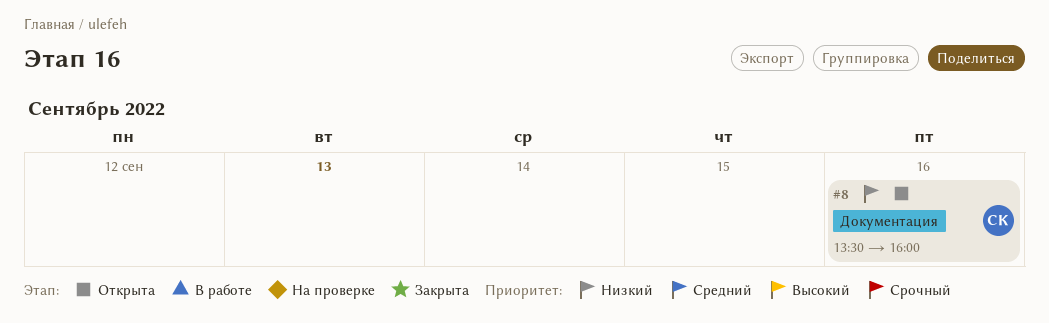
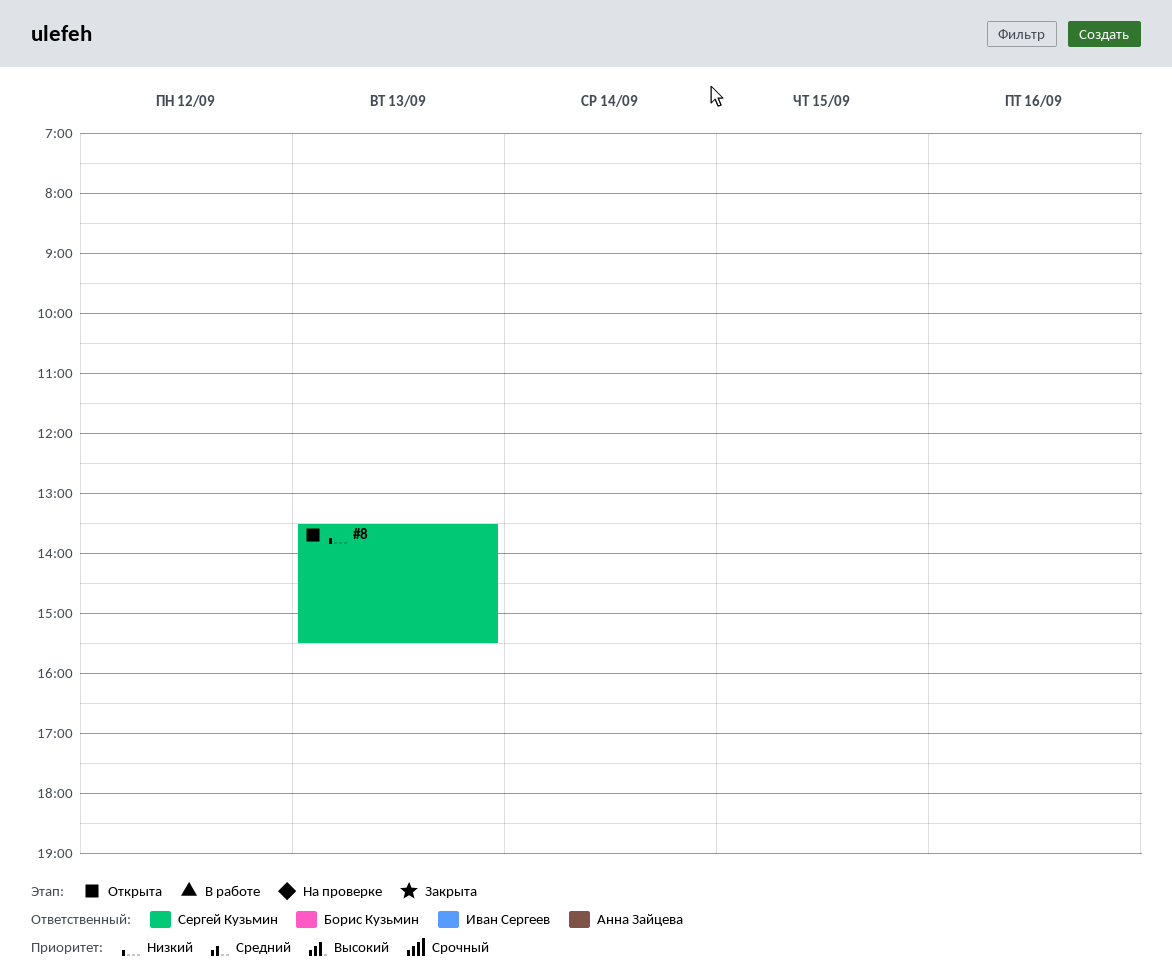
#8, day: Sep 16 -> Sep 13
#8, ends: 16:00 -> 15:30

